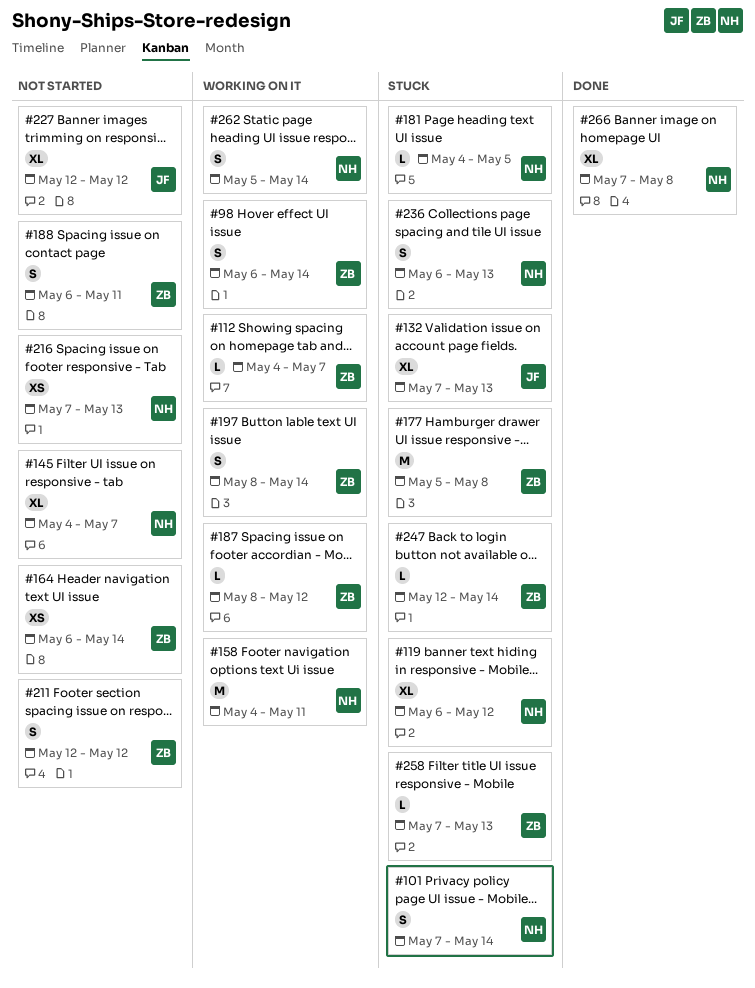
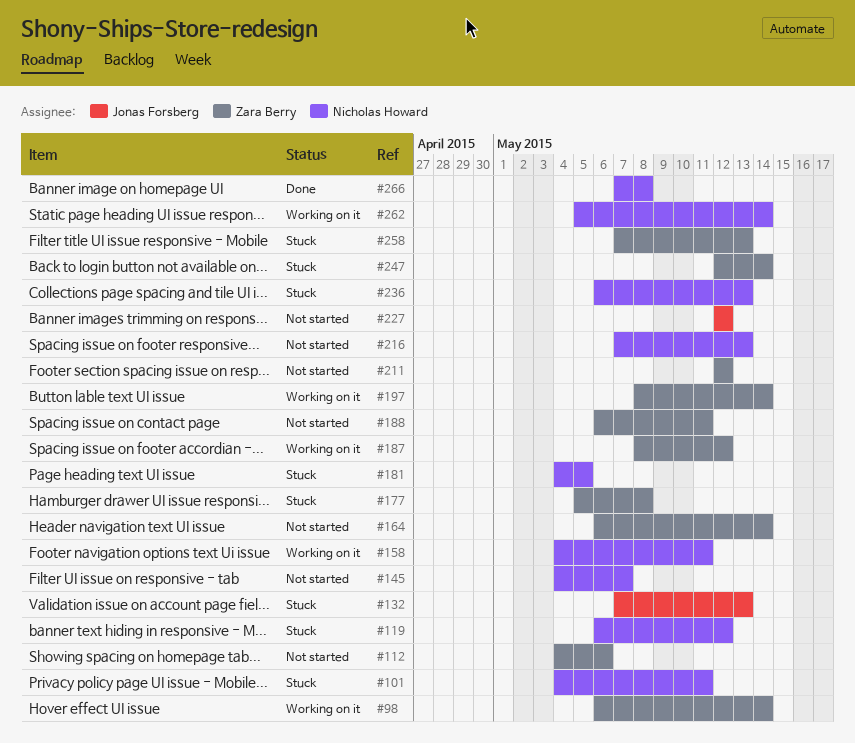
#101, start: May 7 -> May 4
#101, due: May 14 -> May 11
#112, status: Working on it -> Not started
#112, due: May 7 -> May 6

